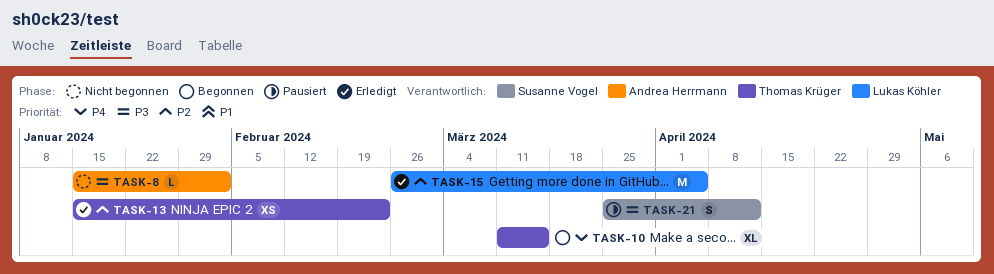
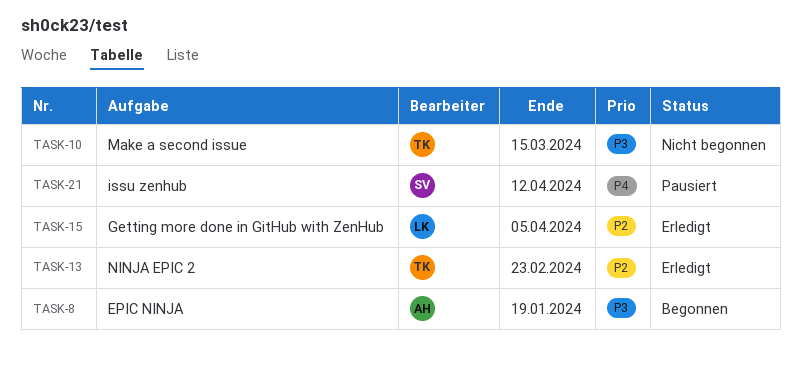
TASK-8, status: Nicht begonnen -> Begonnen
TASK-8, due: Feb 2 -> Jan 19
TASK-10, status: Begonnen -> Nicht begonnen
TASK-10, priority: P4 -> P3
TASK-21, priority: P3 -> P4

